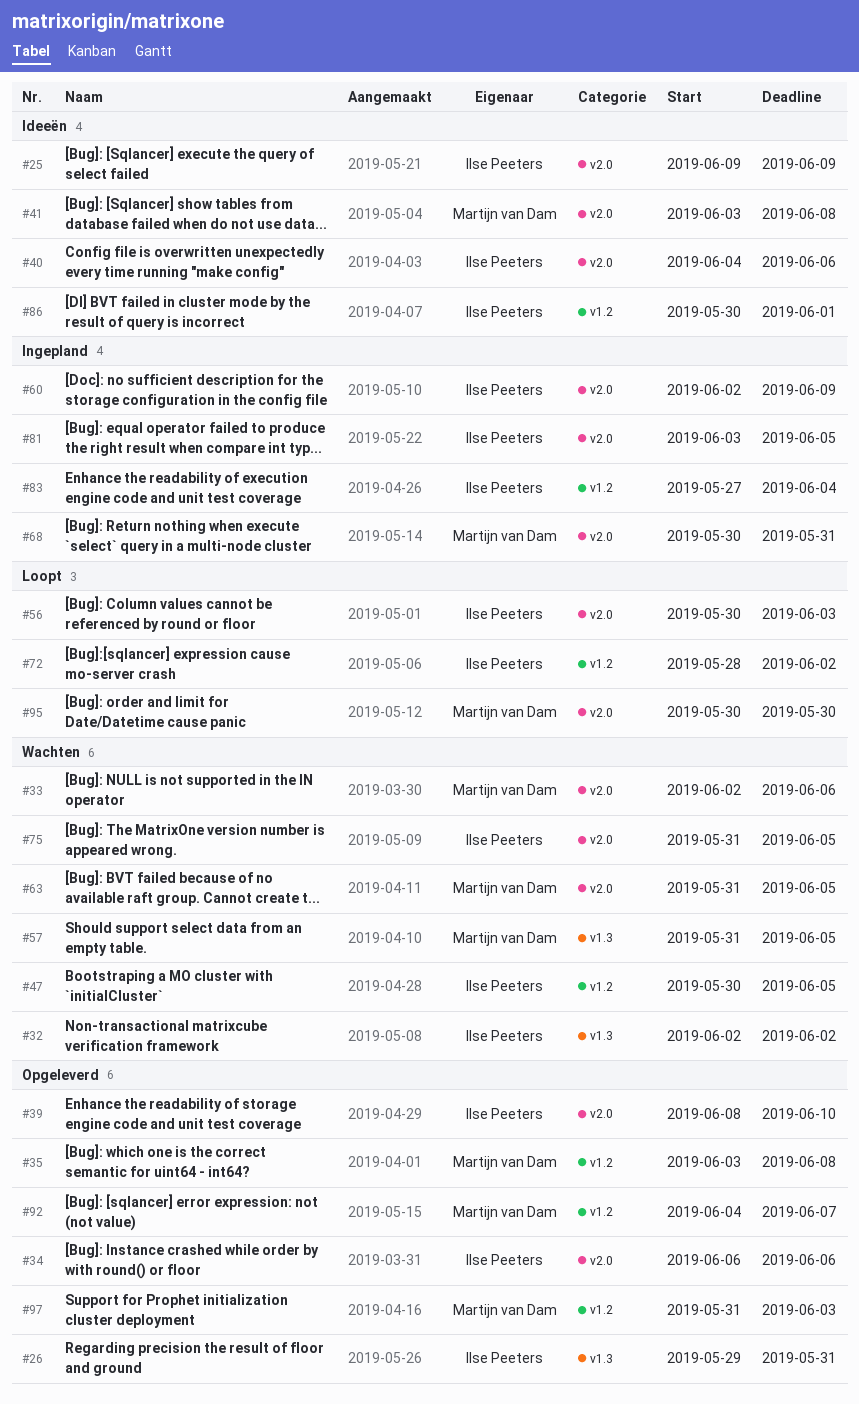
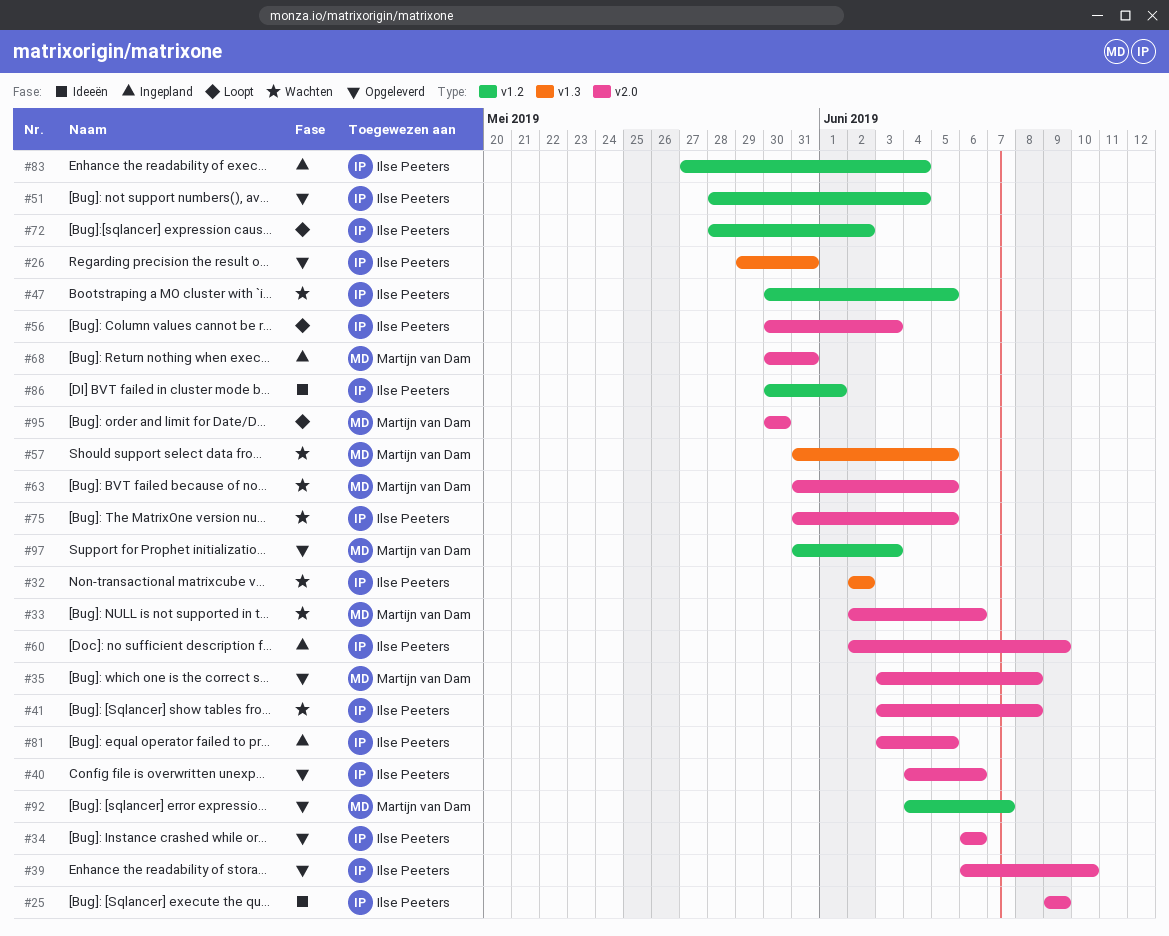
#35, label: v1.2 -> v2.0
#39, start: Jun 8 -> Jun 6
#40, status: Ideeën -> Opgeleverd
#41, status: Ideeën -> Wachten
#41, owner: Martijn van Dam -> Ilse Peeters
#51: none -> present

